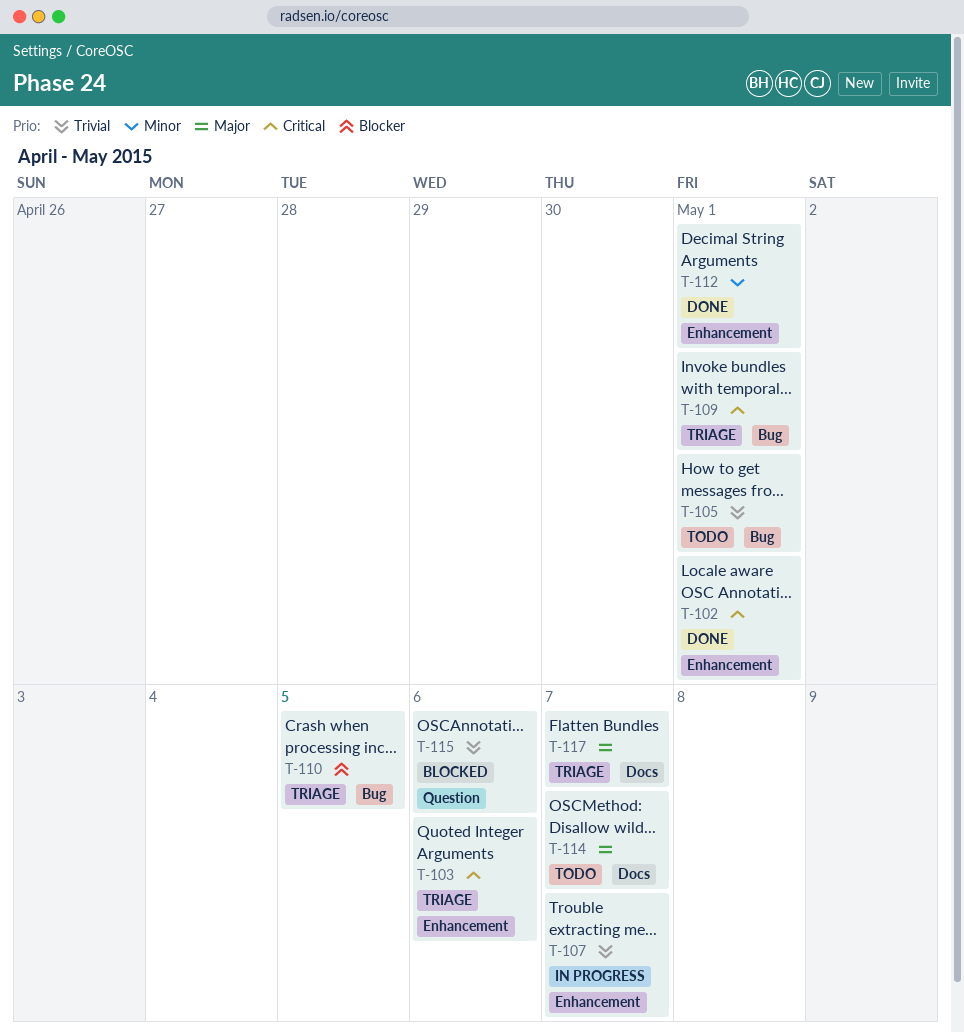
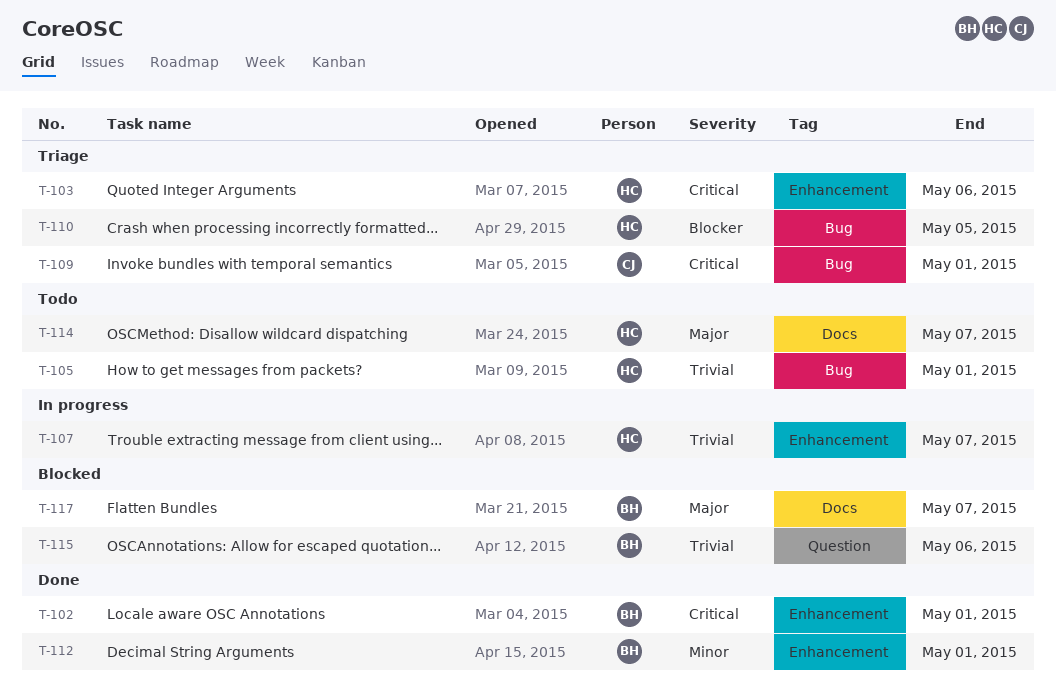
T-117, status: Triage -> Blocked

